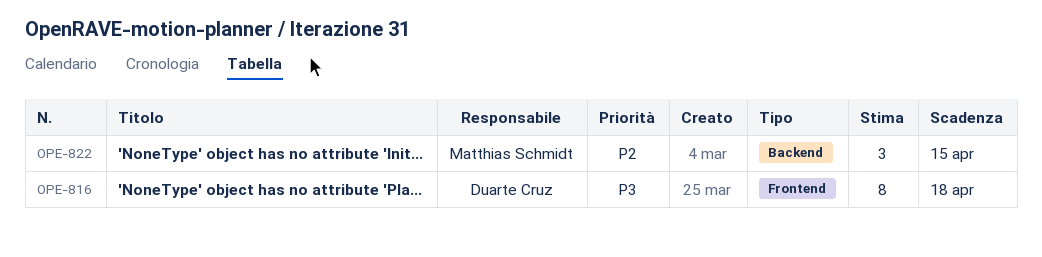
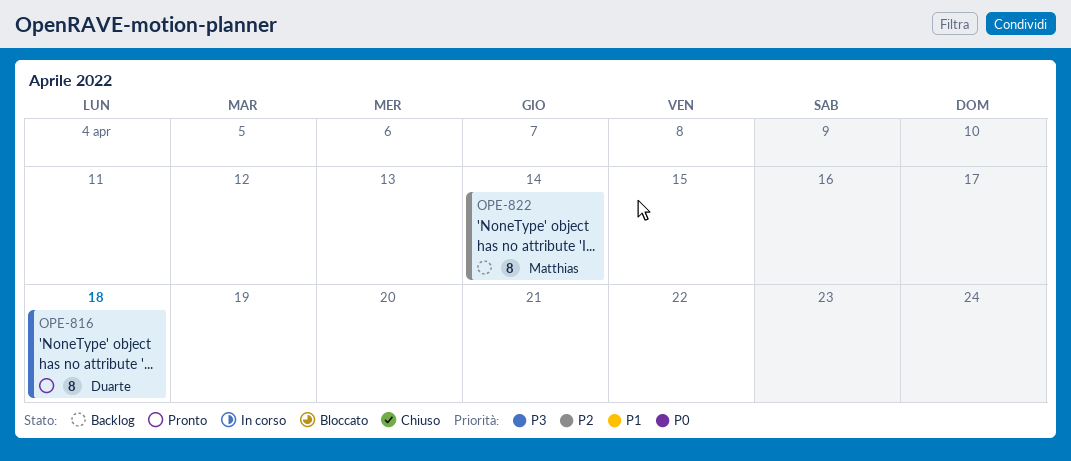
OPE-822, estimate: 3 -> 8
OPE-822, due: Apr 15 -> Apr 14

